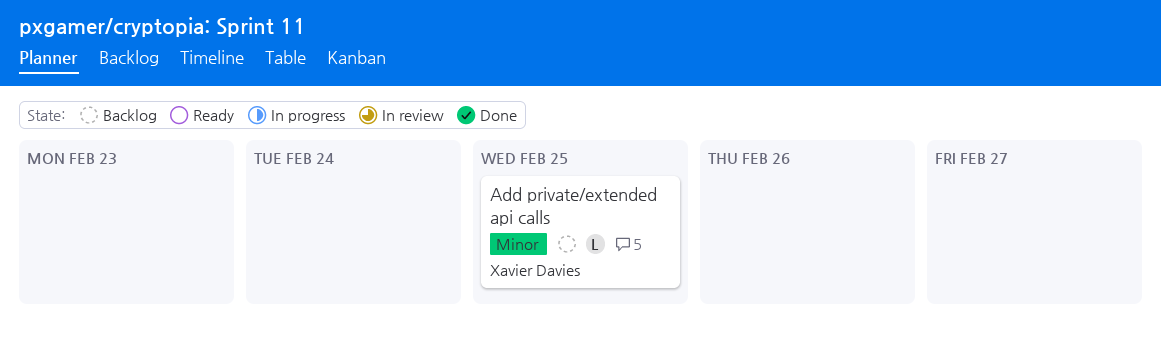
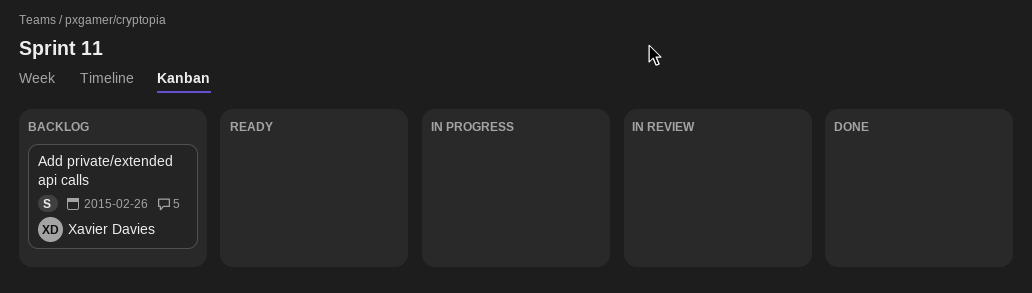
Add private/extended api calls, estimate: L -> S
Add private/extended api calls, due: Feb 25 -> Feb 26

